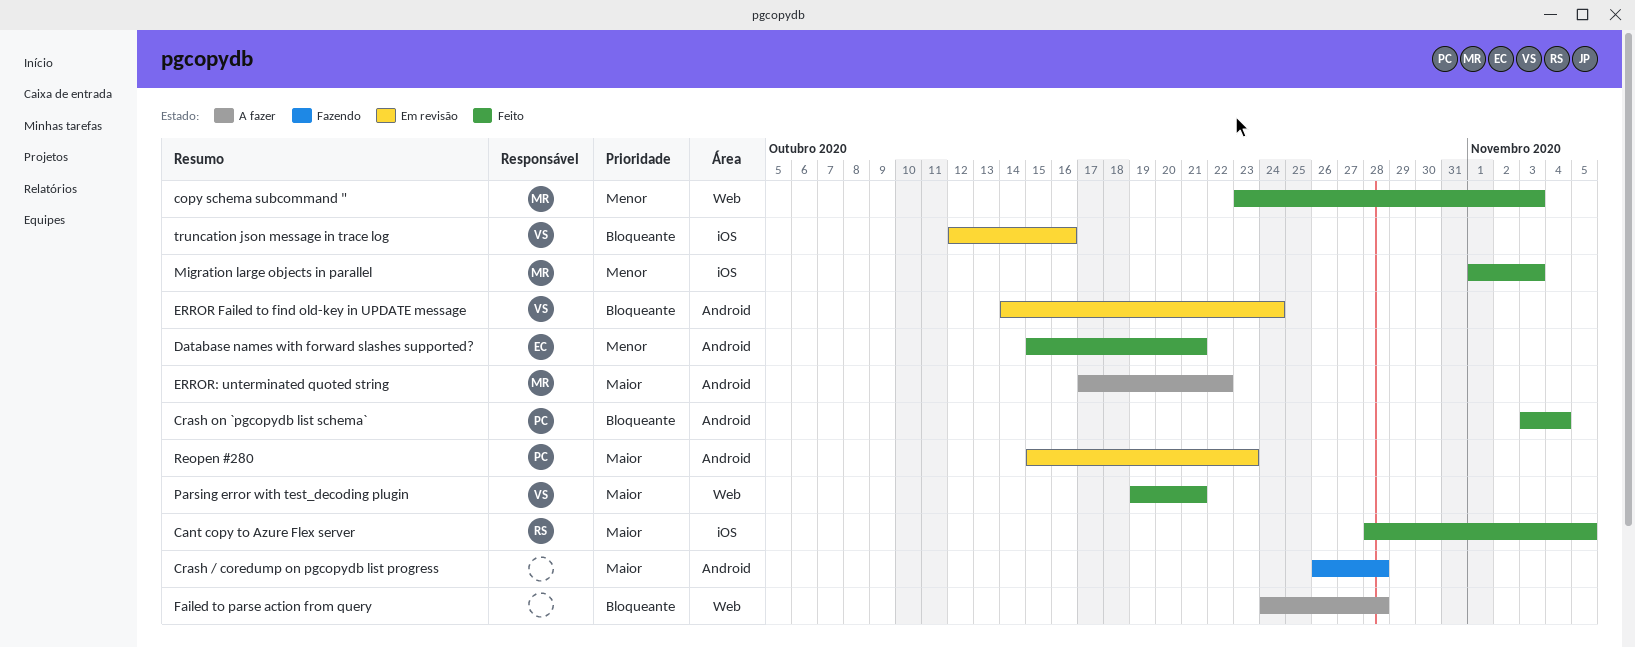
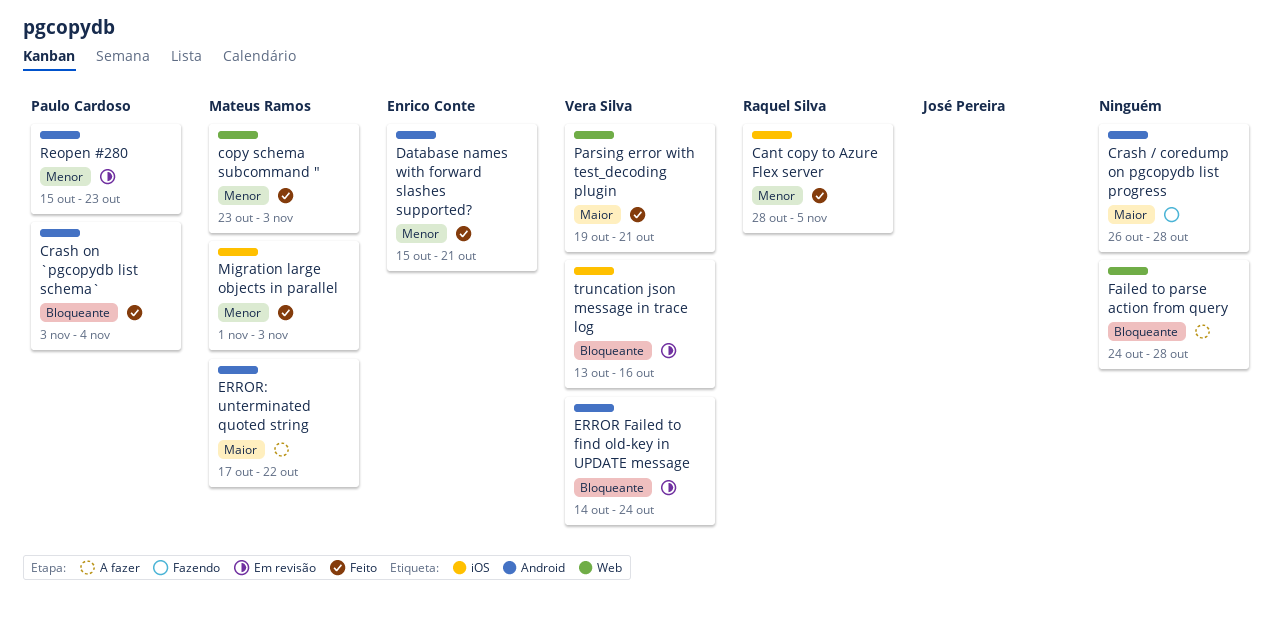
Cant copy to Azure Flex server, priority: Maior -> Menor
Reopen #280, priority: Maior -> Menor
truncation json message in trace log, start: Oct 12 -> Oct 13

